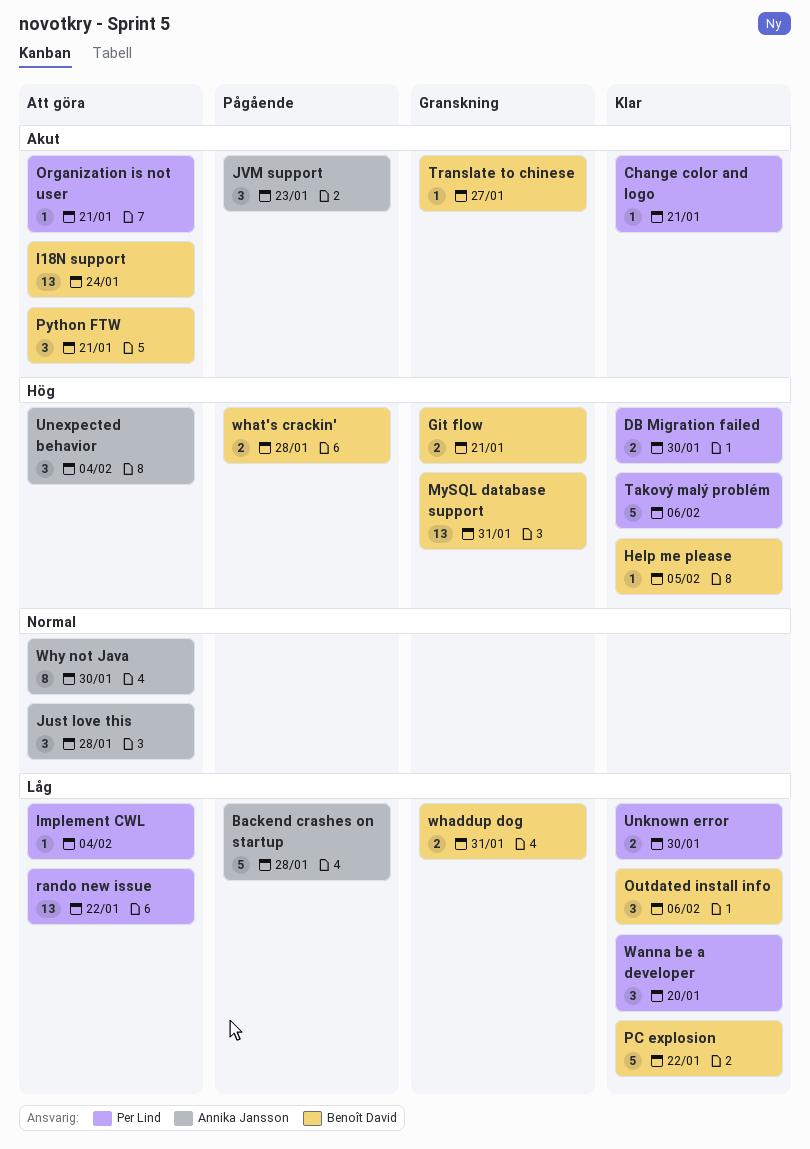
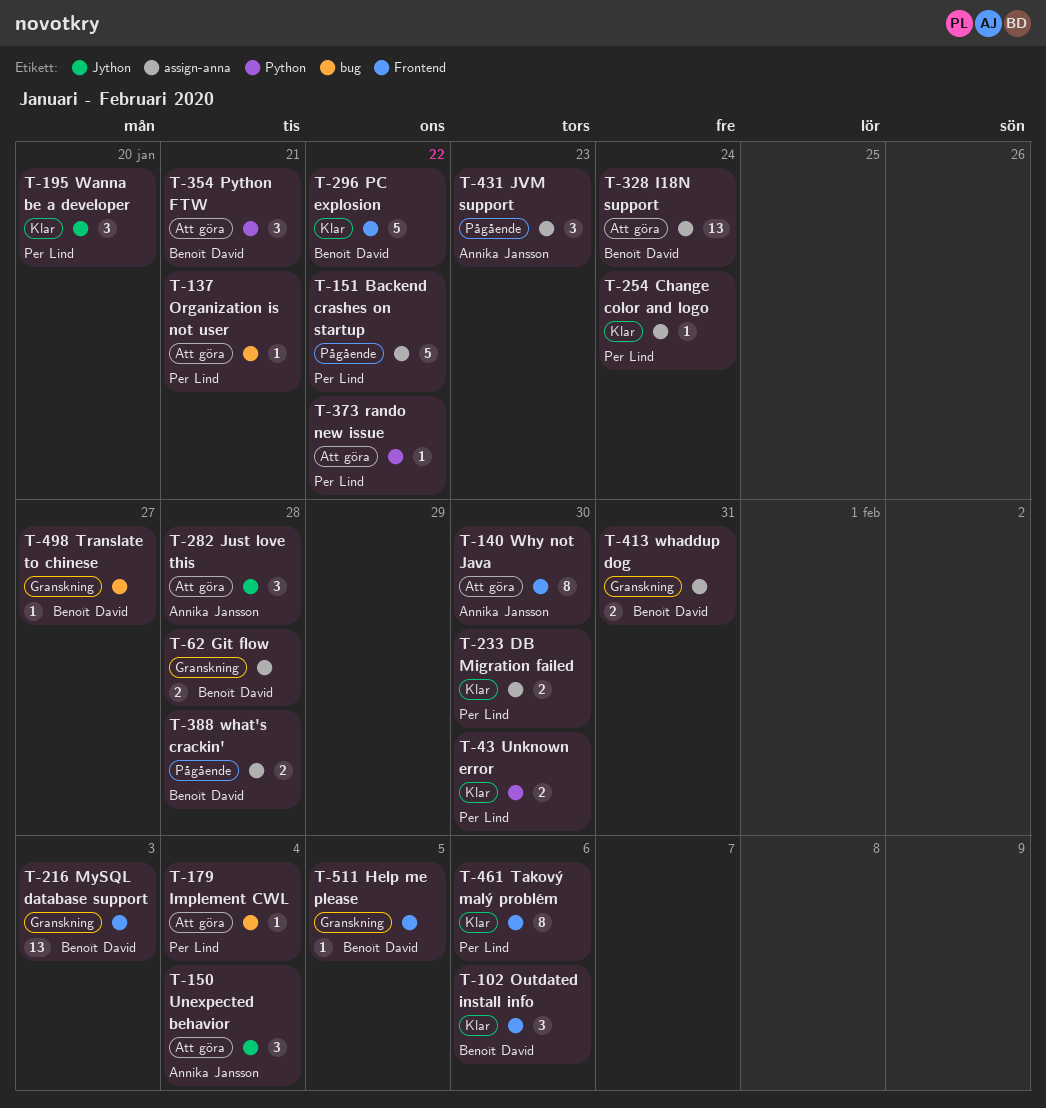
Backend crashes on startup, owner: Annika Jansson -> Per Lind
Backend crashes on startup, due: Jan 28 -> Jan 22
Change color and logo, due: Jan 21 -> Jan 24
Git flow, due: Jan 21 -> Jan 28
Help me please, status: Klar -> Granskning
MySQL database support, due: Jan 31 -> Feb 3
rando new issue, estimate: 13 -> 1
Takový malý problém, estimate: 5 -> 8

